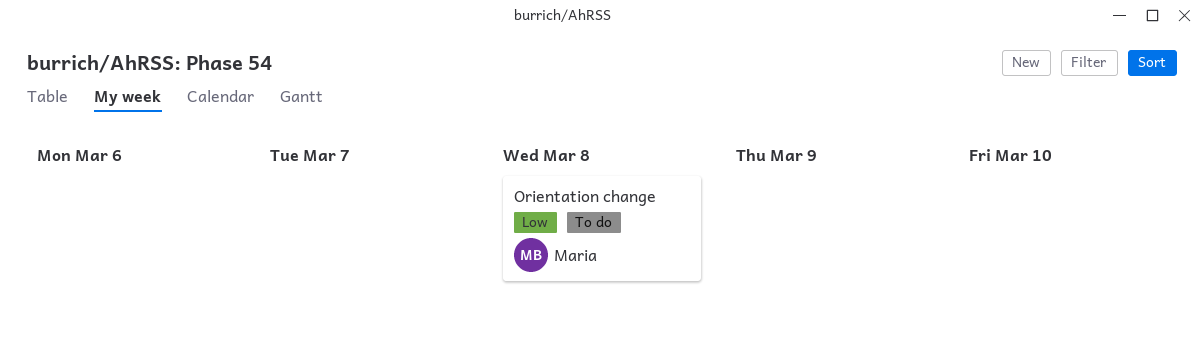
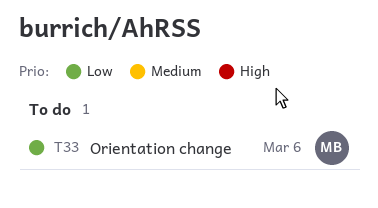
Orientation change, due: Mar 8 -> Mar 6

